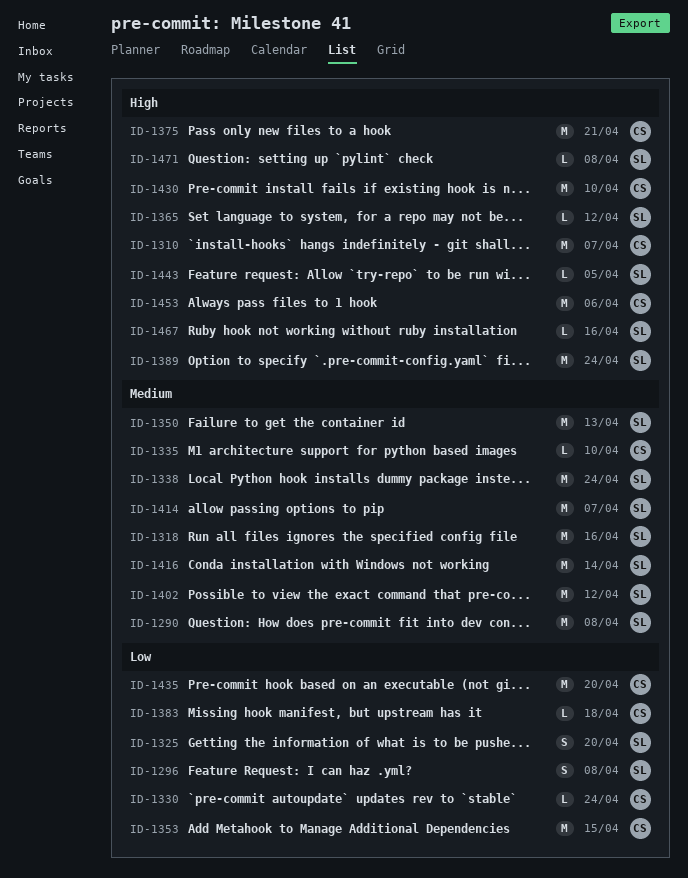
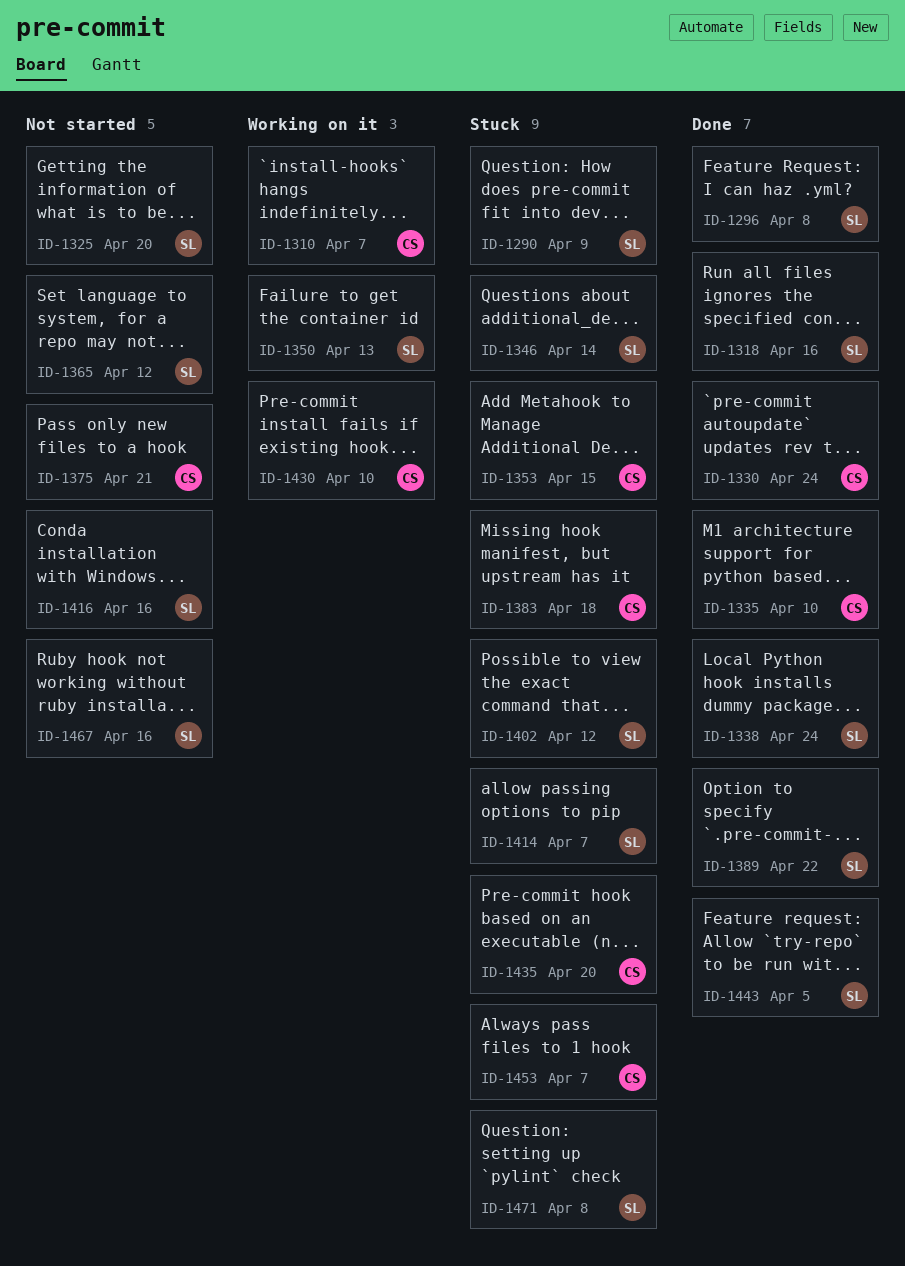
ID-1290, due: Apr 8 -> Apr 9
ID-1346: none -> present
ID-1389, due: Apr 24 -> Apr 22
ID-1416, due: Apr 14 -> Apr 16
ID-1453, due: Apr 6 -> Apr 7

